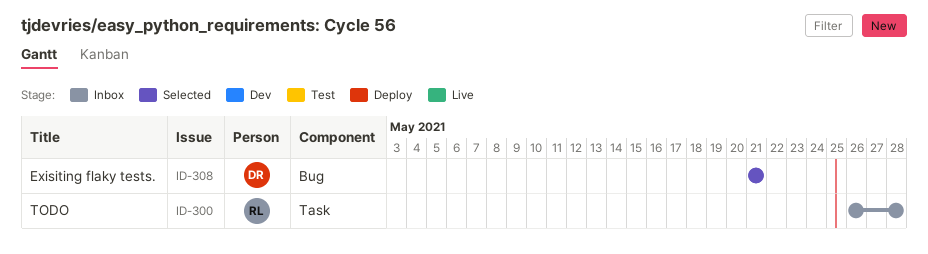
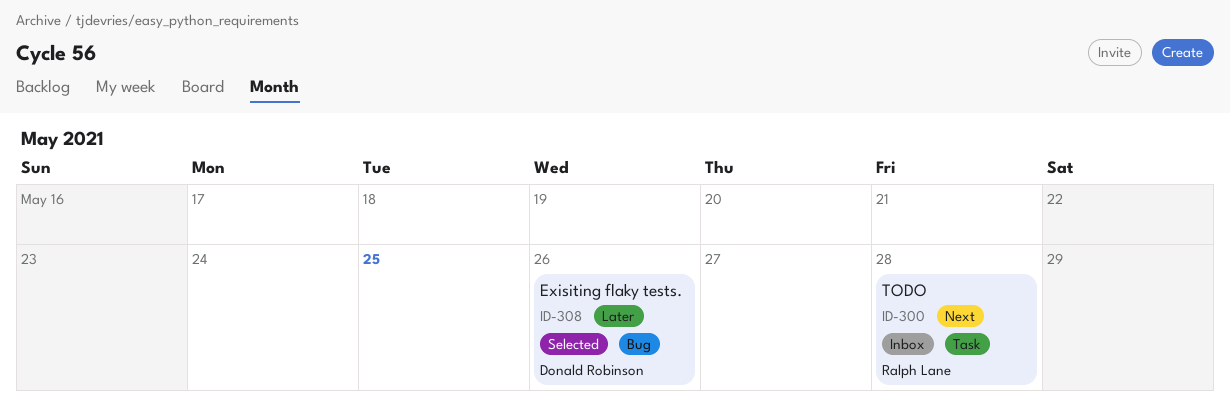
ID-308, due: May 21 -> May 26

